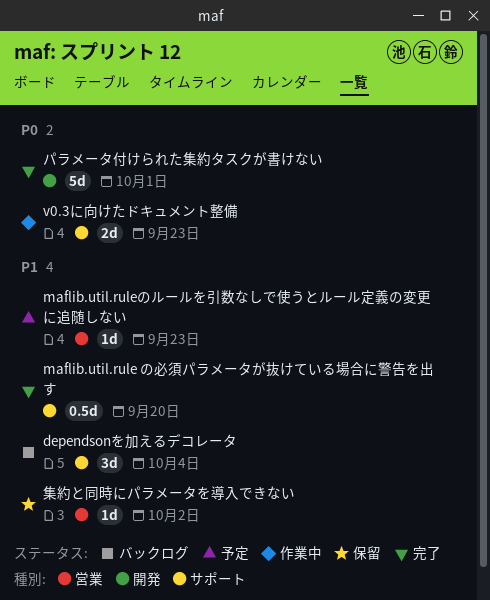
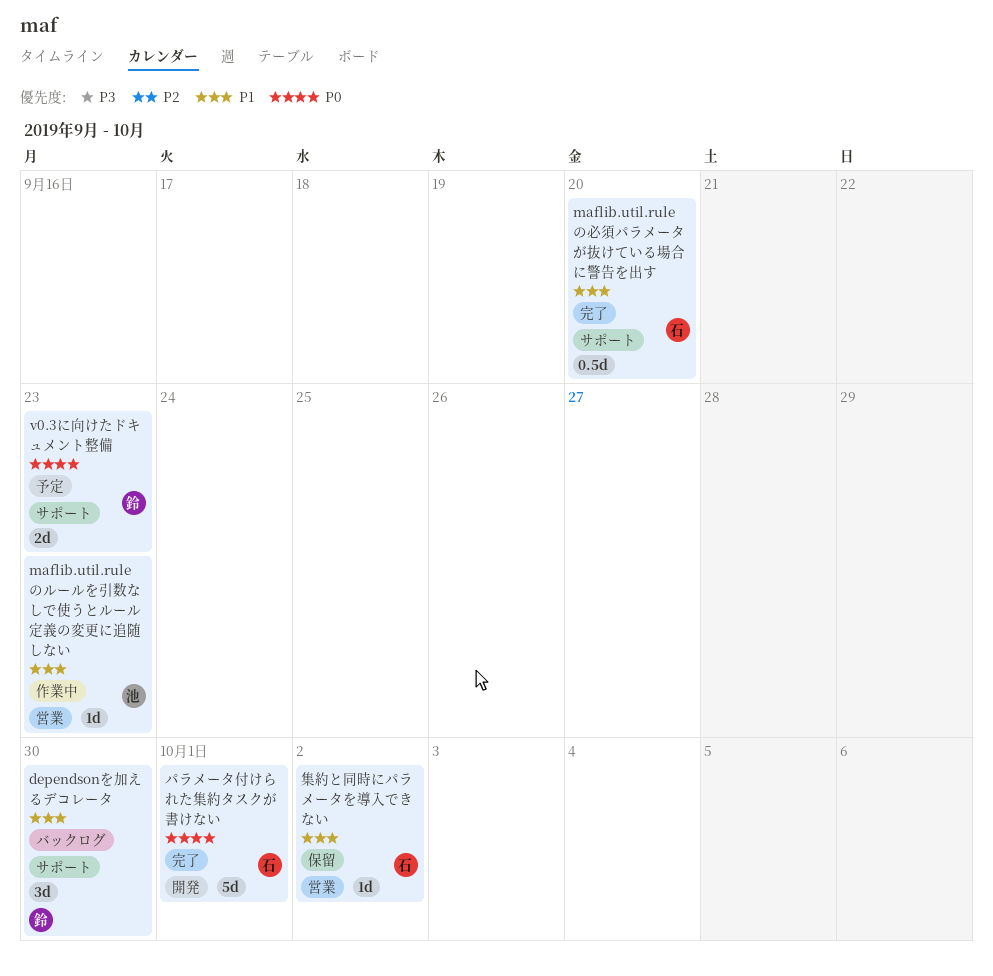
dependsonを加えるデコレータ, due: Oct 4 -> Sep 30
maflib.util.ruleのルールを引数なしで使うとルール定義の変更に追随しない, status: 予定 -> 作業中
v0.3に向けたドキュメント整備, status: 作業中 -> 予定

